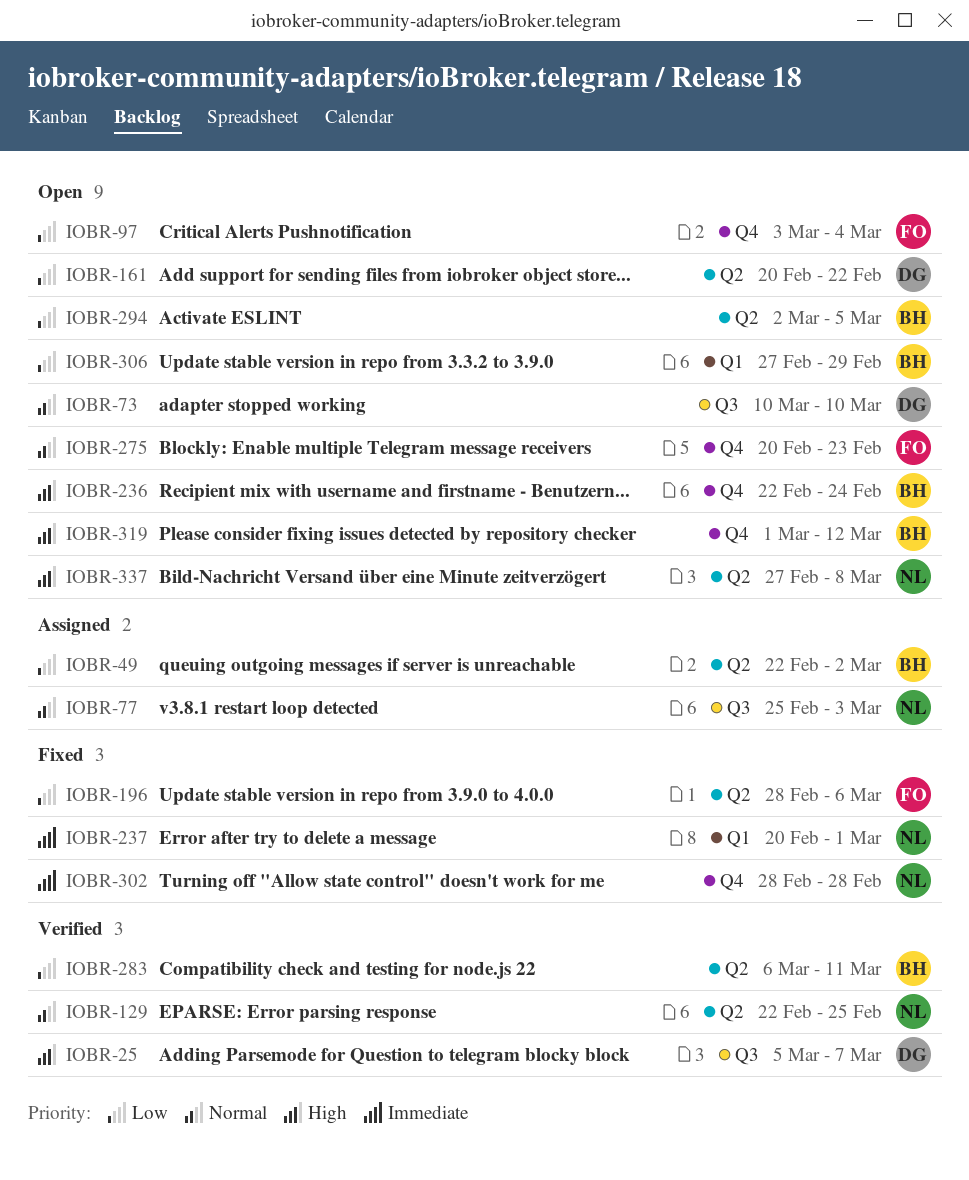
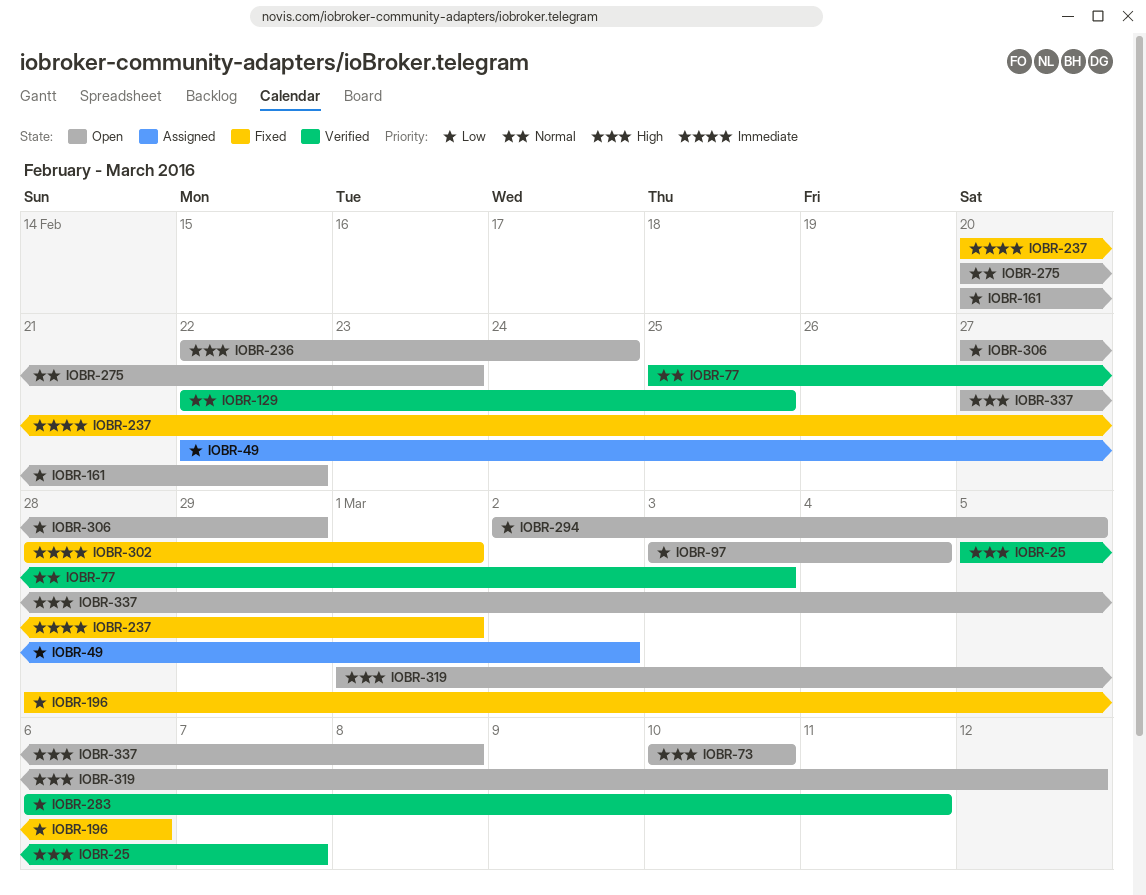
IOBR-73, priority: Normal -> High
IOBR-77, status: Assigned -> Verified
IOBR-302, due: Feb 28 -> Mar 1

